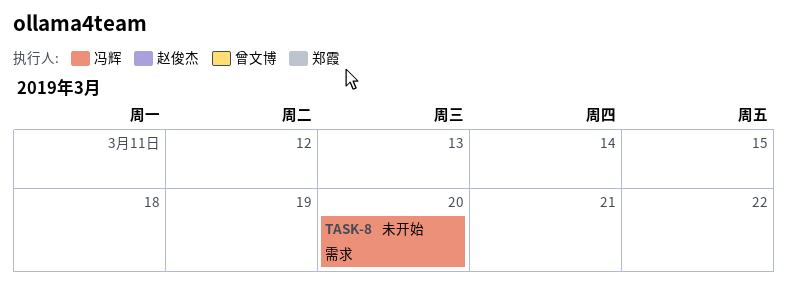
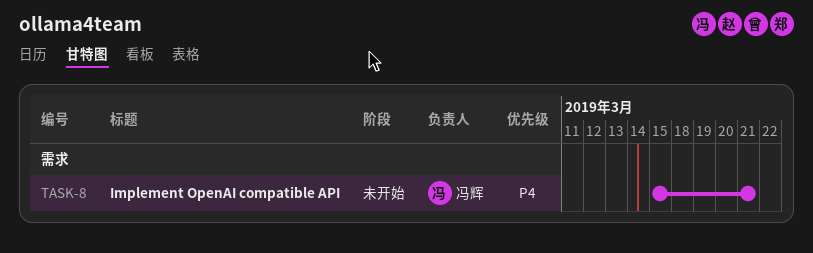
TASK-8, due: Mar 20 -> Mar 21

